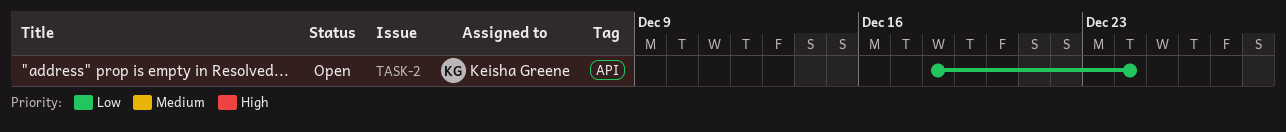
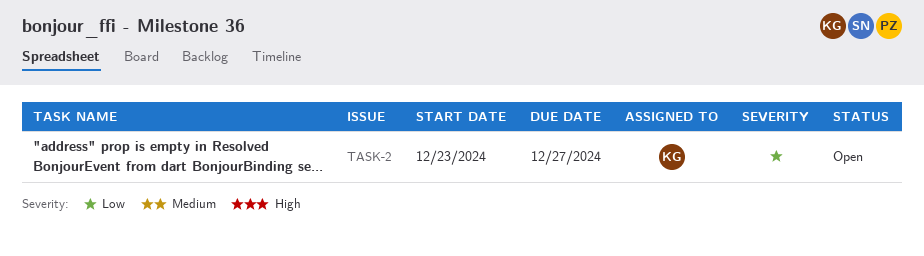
TASK-2, start: Dec 18 -> Dec 23
TASK-2, due: Dec 24 -> Dec 27

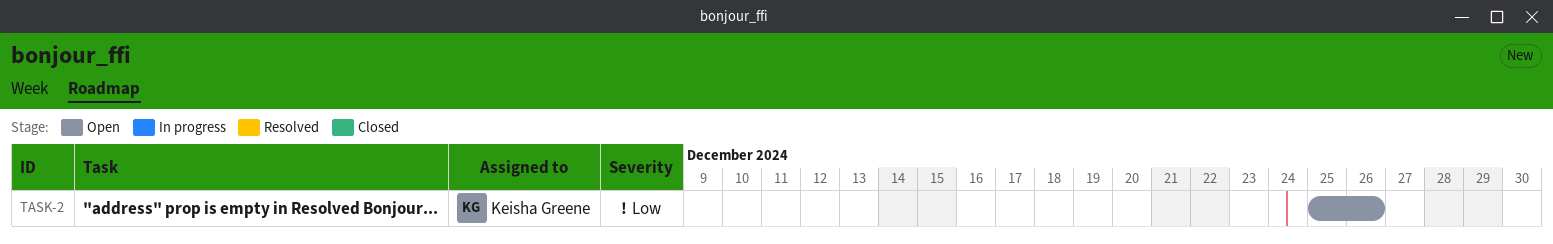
TASK-2, start: Dec 23 -> Dec 25
TASK-2, due: Dec 27 -> Dec 26

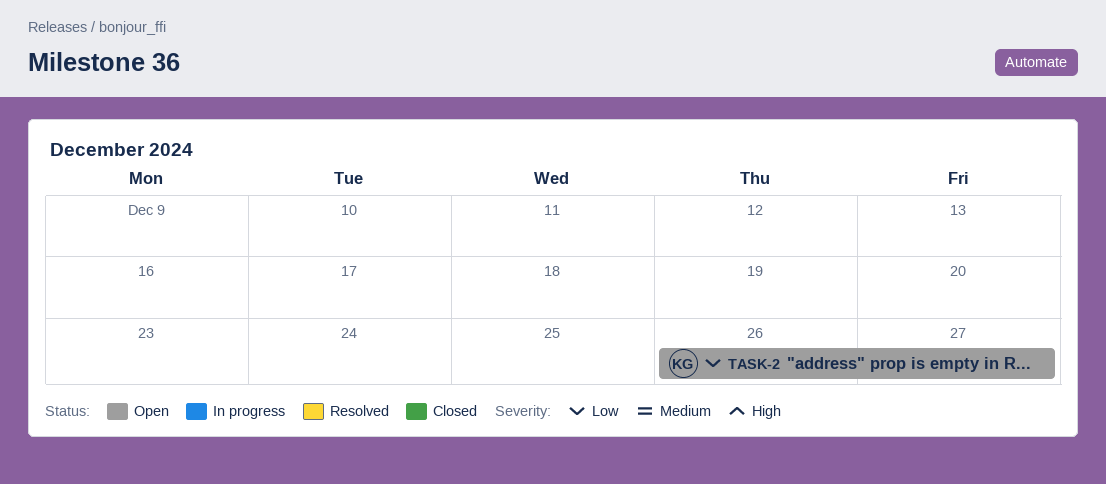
TASK-2, start: Dec 25 -> Dec 26
TASK-2, due: Dec 26 -> Dec 27

